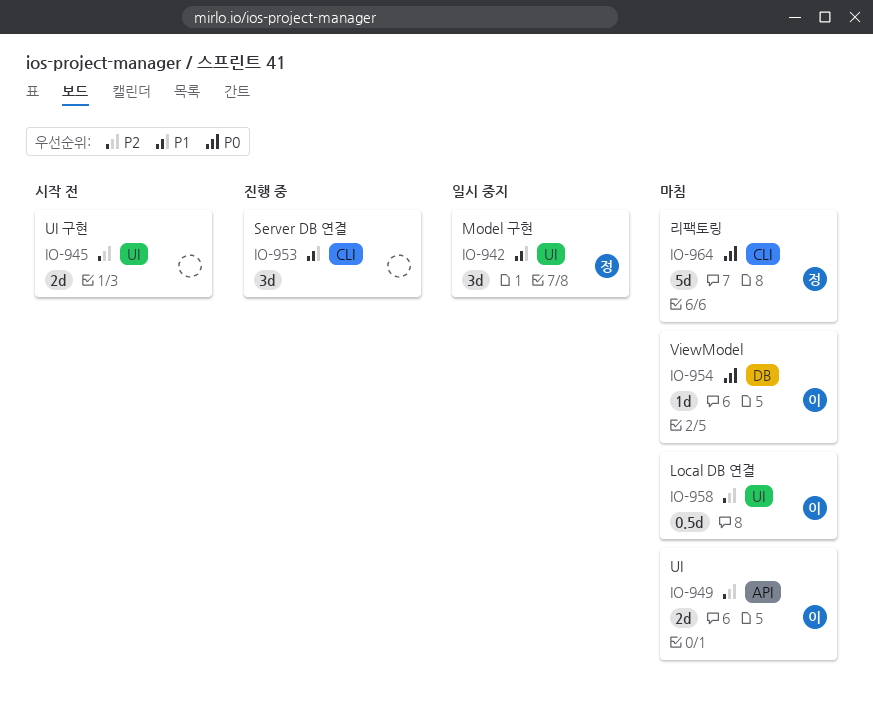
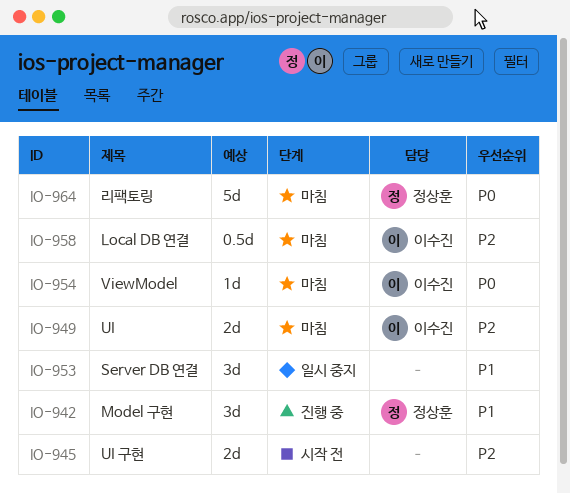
IO-942, status: 일시 중지 -> 진행 중
IO-953, status: 진행 중 -> 일시 중지

